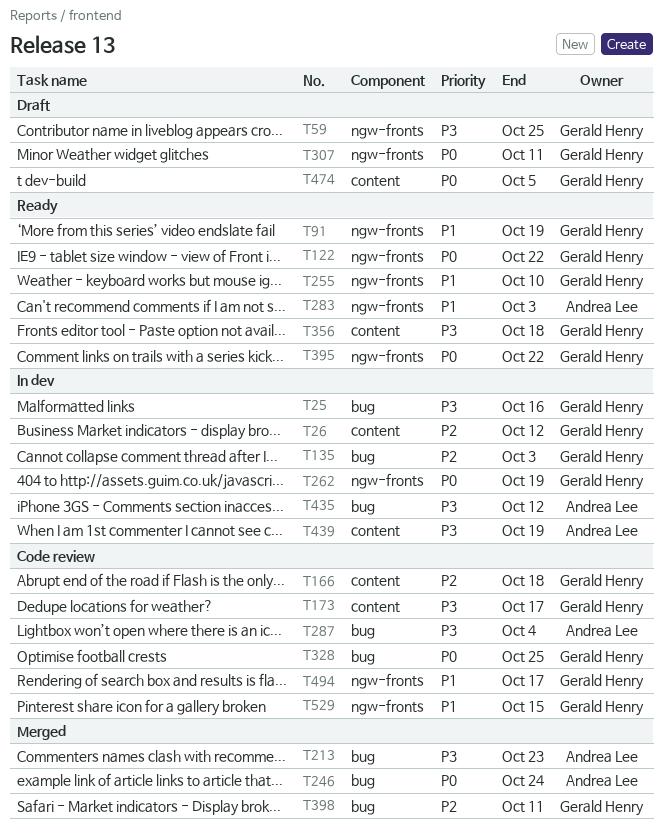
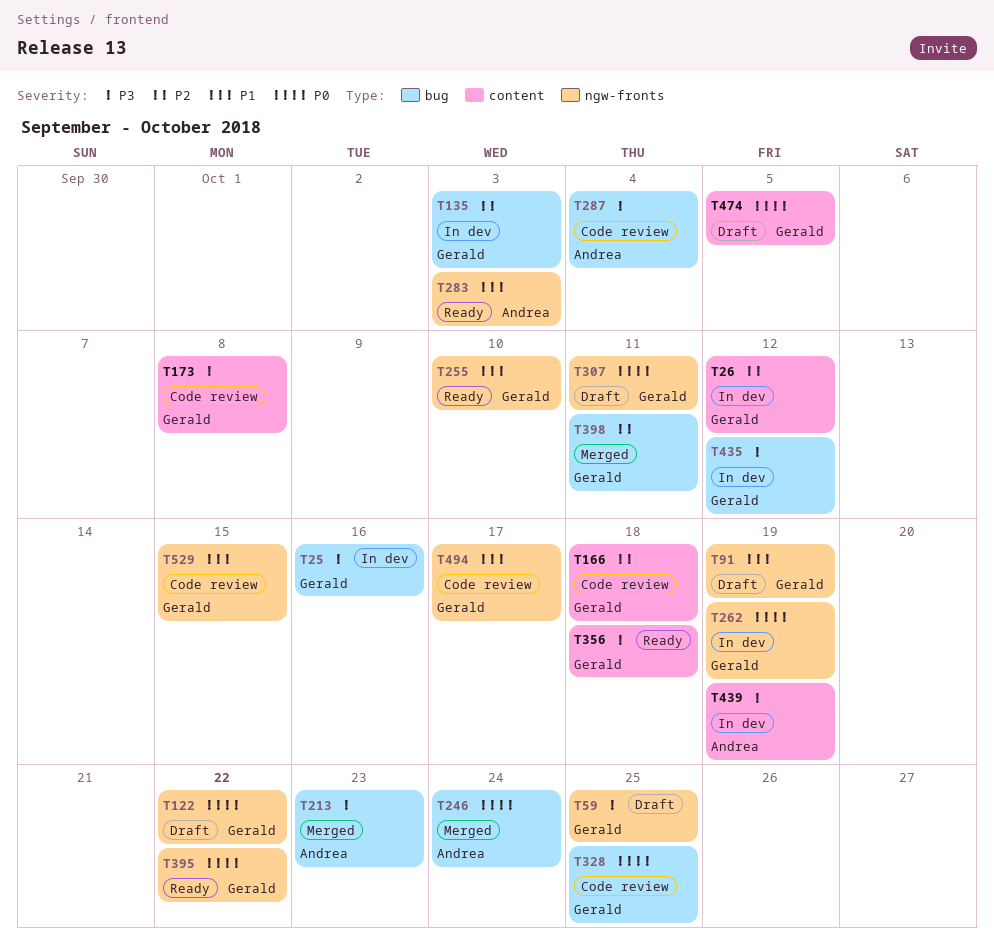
T91, status: Ready -> Draft
T122, status: Ready -> Draft
T173, due: Oct 17 -> Oct 8
T435, owner: Andrea Lee -> Gerald Henry

